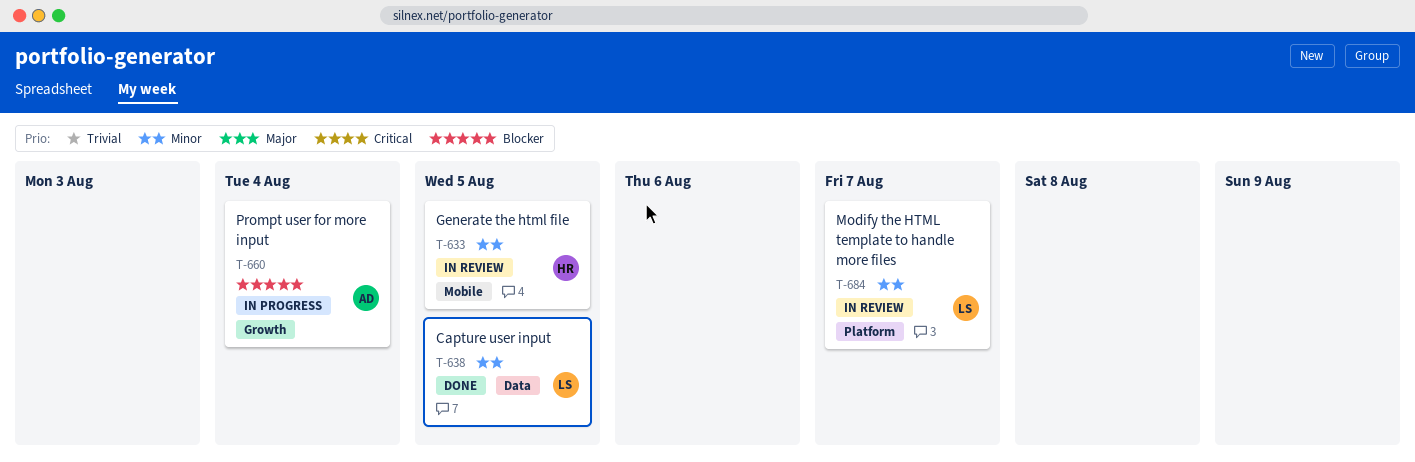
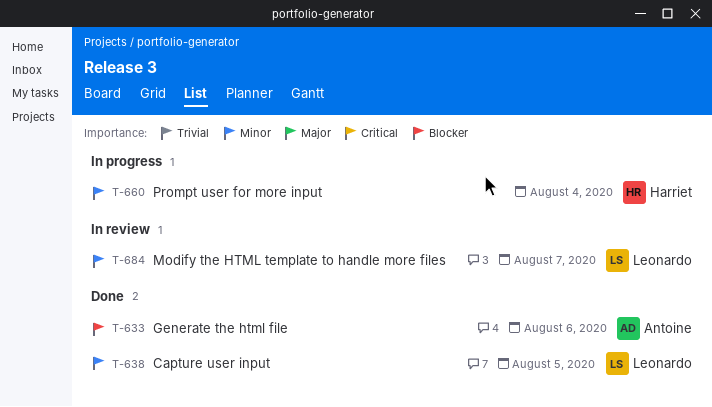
T-633, status: In review -> Done
T-633, owner: Harriet -> Antoine
T-633, priority: Minor -> Blocker
T-633, due: Aug 5 -> Aug 6
T-660, owner: Antoine -> Harriet
T-660, priority: Blocker -> Minor

